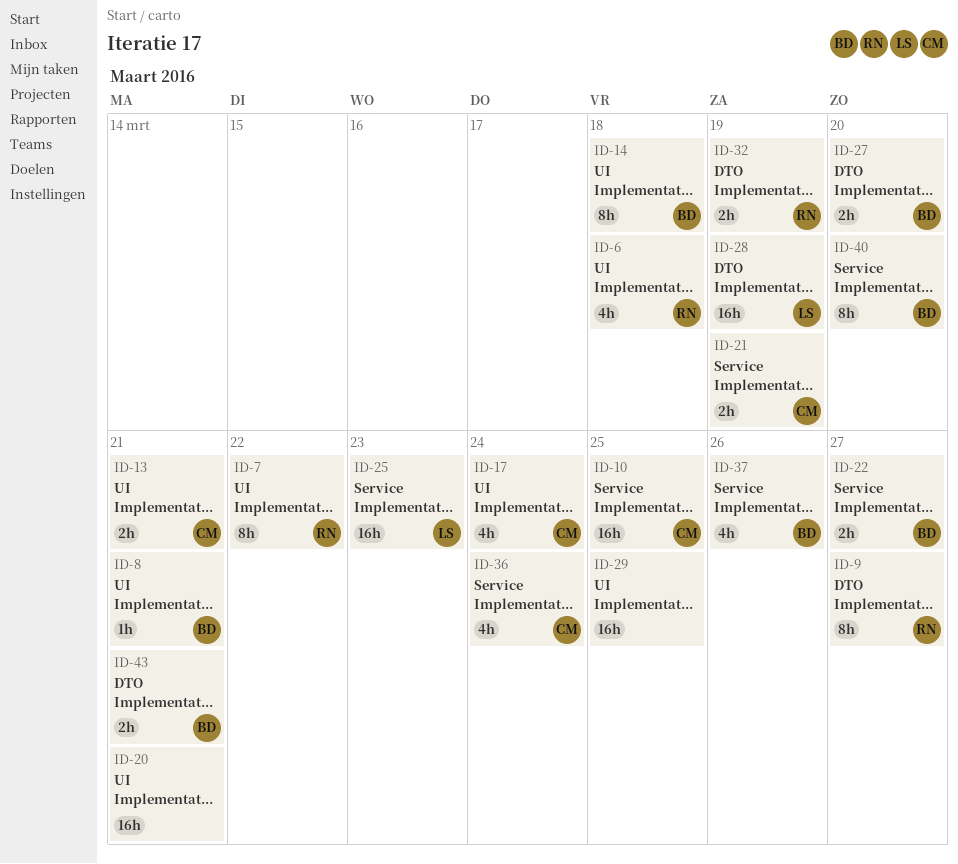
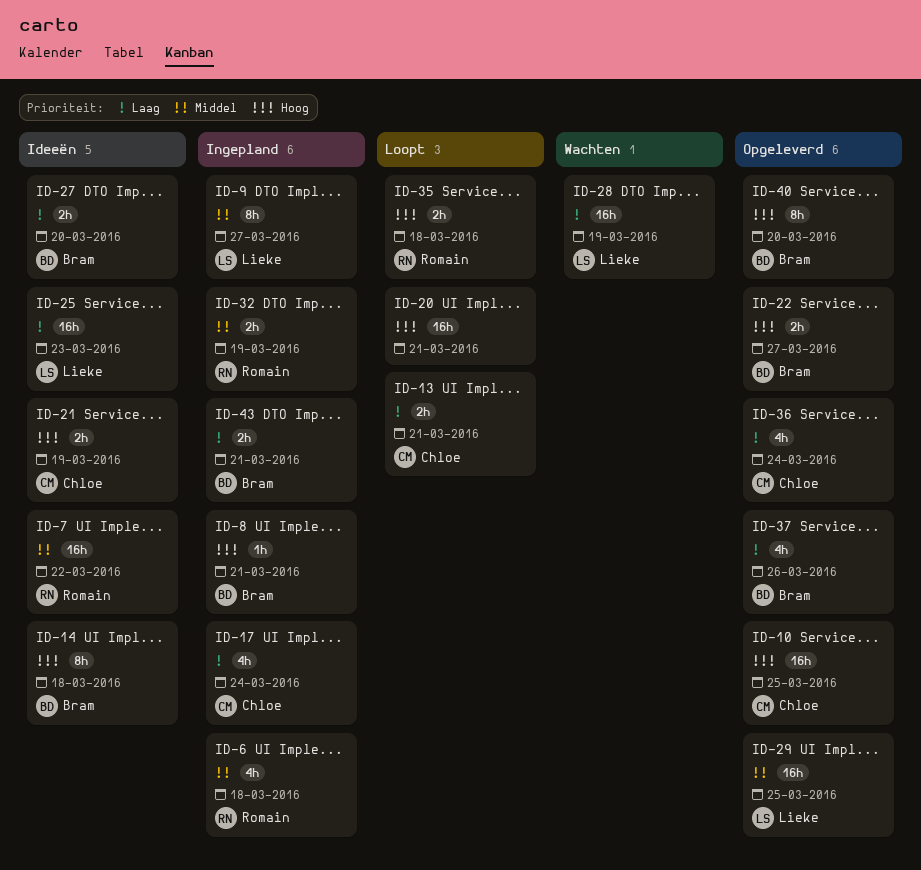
ID-7, estimate: 8h -> 16h
ID-9, owner: Romain -> Lieke
ID-29, owner: none -> Lieke
ID-35: none -> present

